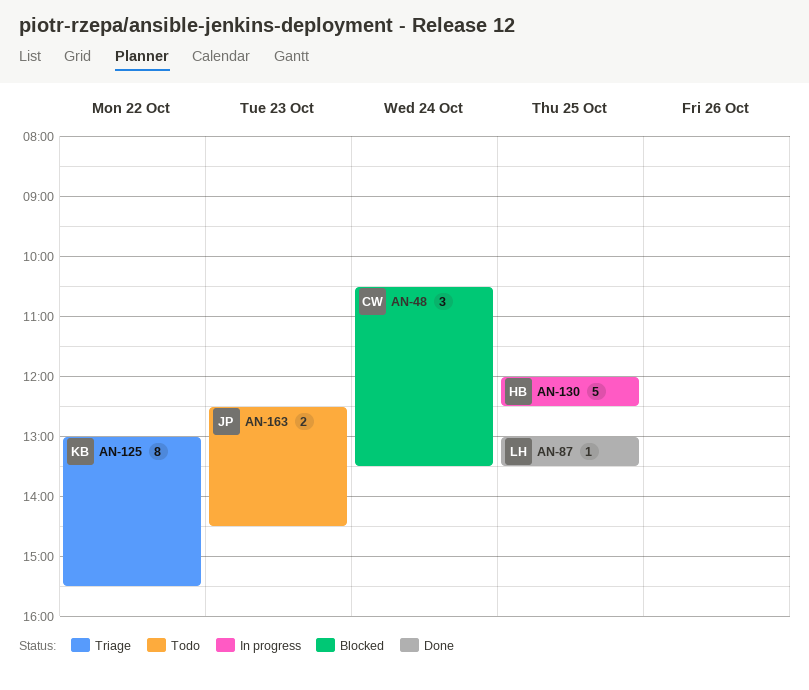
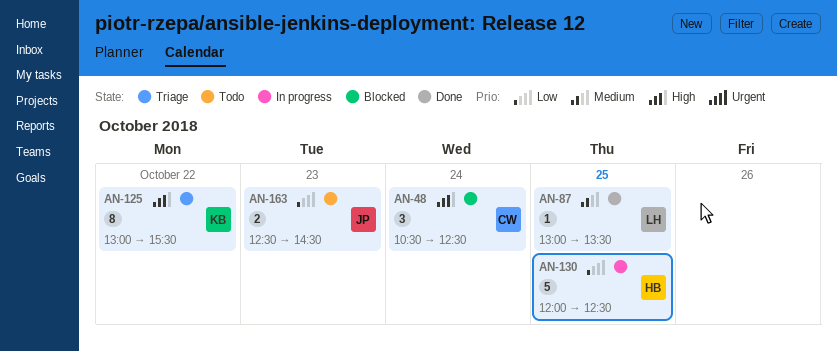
AN-48, ends: 13:30 -> 12:30

